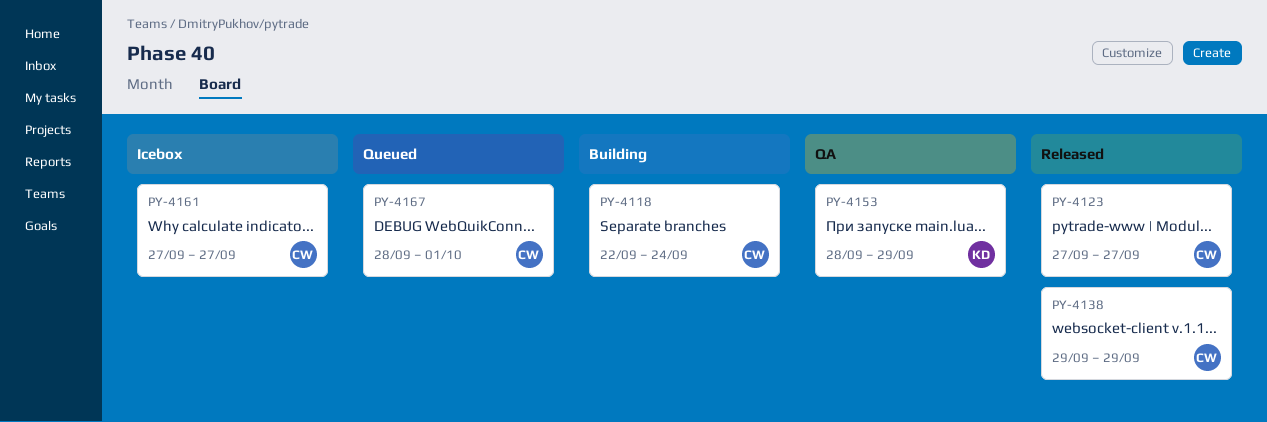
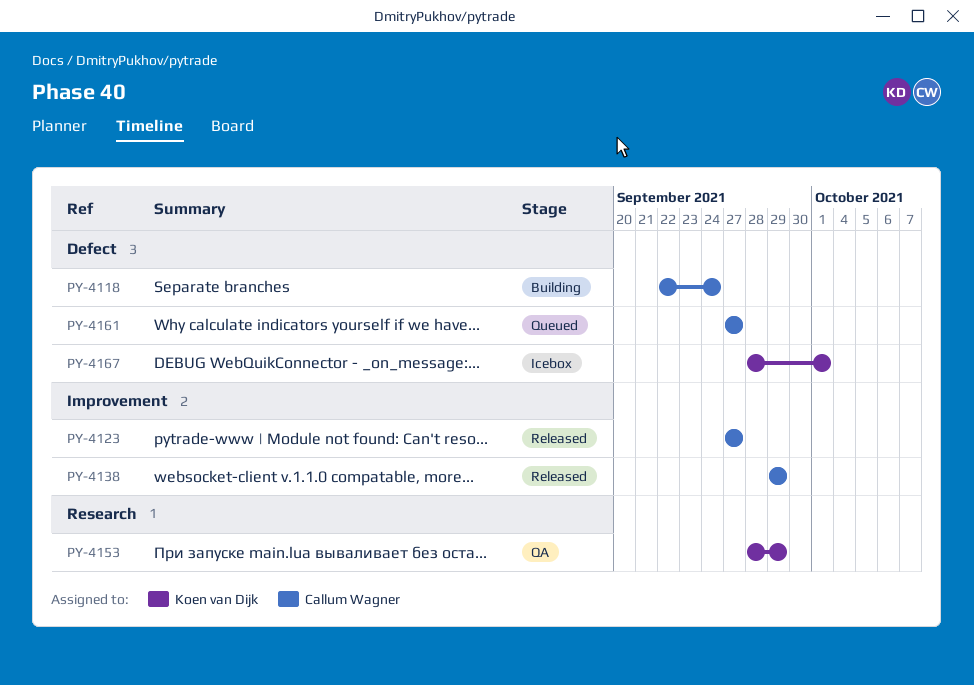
PY-4161, status: Icebox -> Queued
PY-4167, status: Queued -> Icebox
PY-4167, owner: Callum Wagner -> Koen van Dijk

